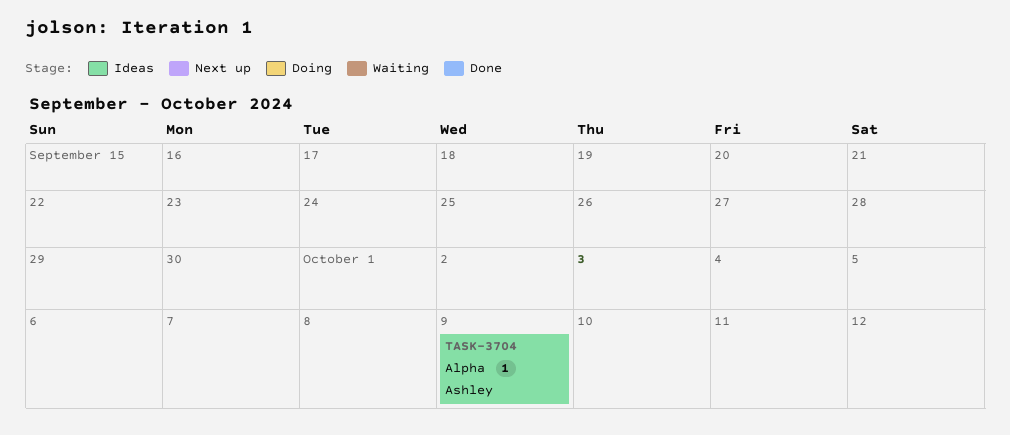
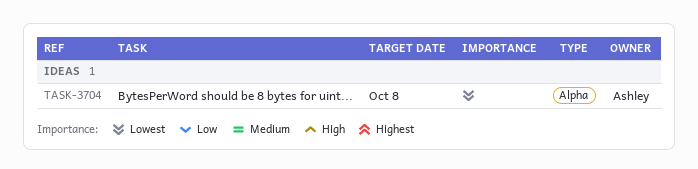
TASK-3704, due: Oct 9 -> Oct 8

